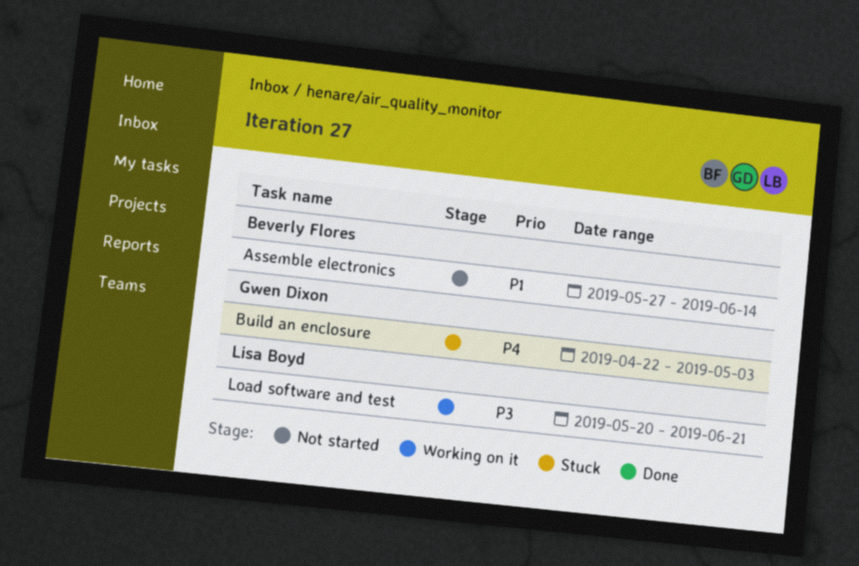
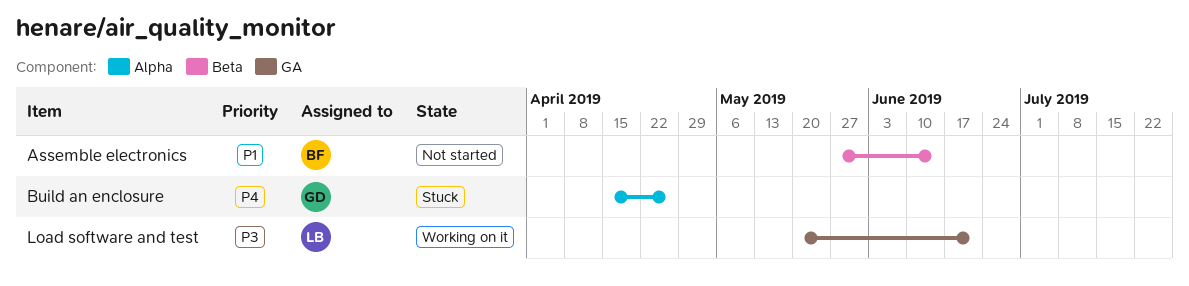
Build an enclosure, start: Apr 22 -> Apr 15
Build an enclosure, due: May 3 -> Apr 26

